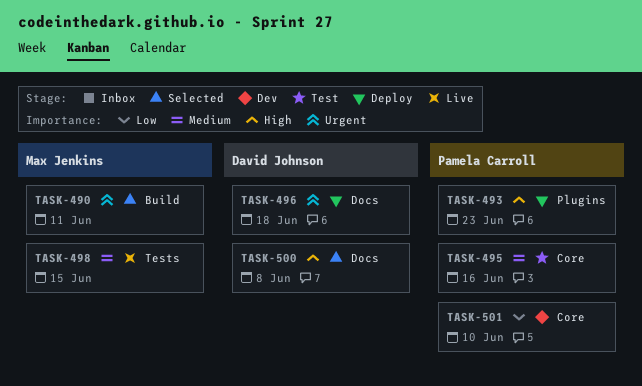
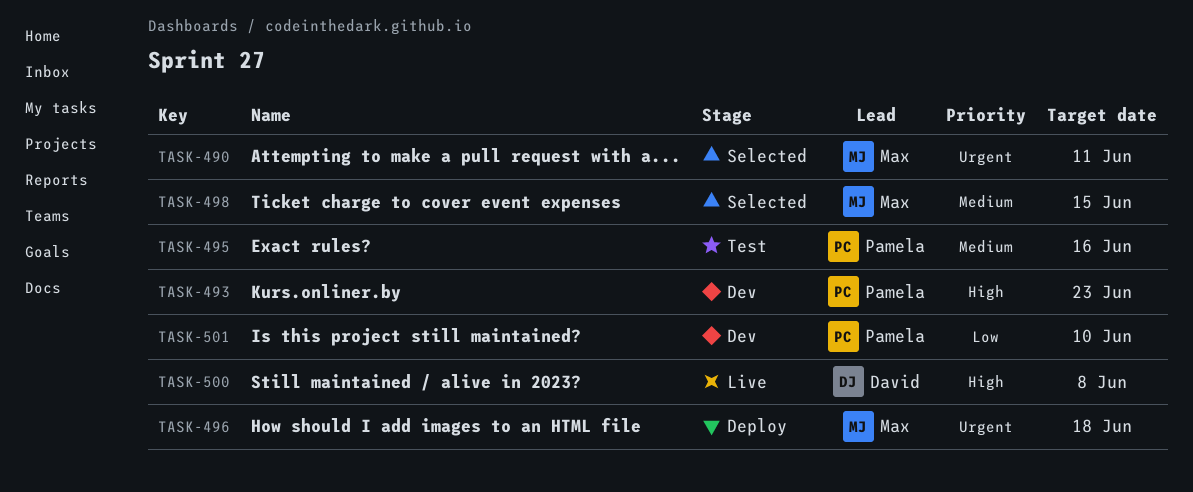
TASK-493, status: Deploy -> Dev
TASK-496, owner: David Johnson -> Max Jenkins
TASK-498, status: Live -> Selected
TASK-500, status: Selected -> Live

